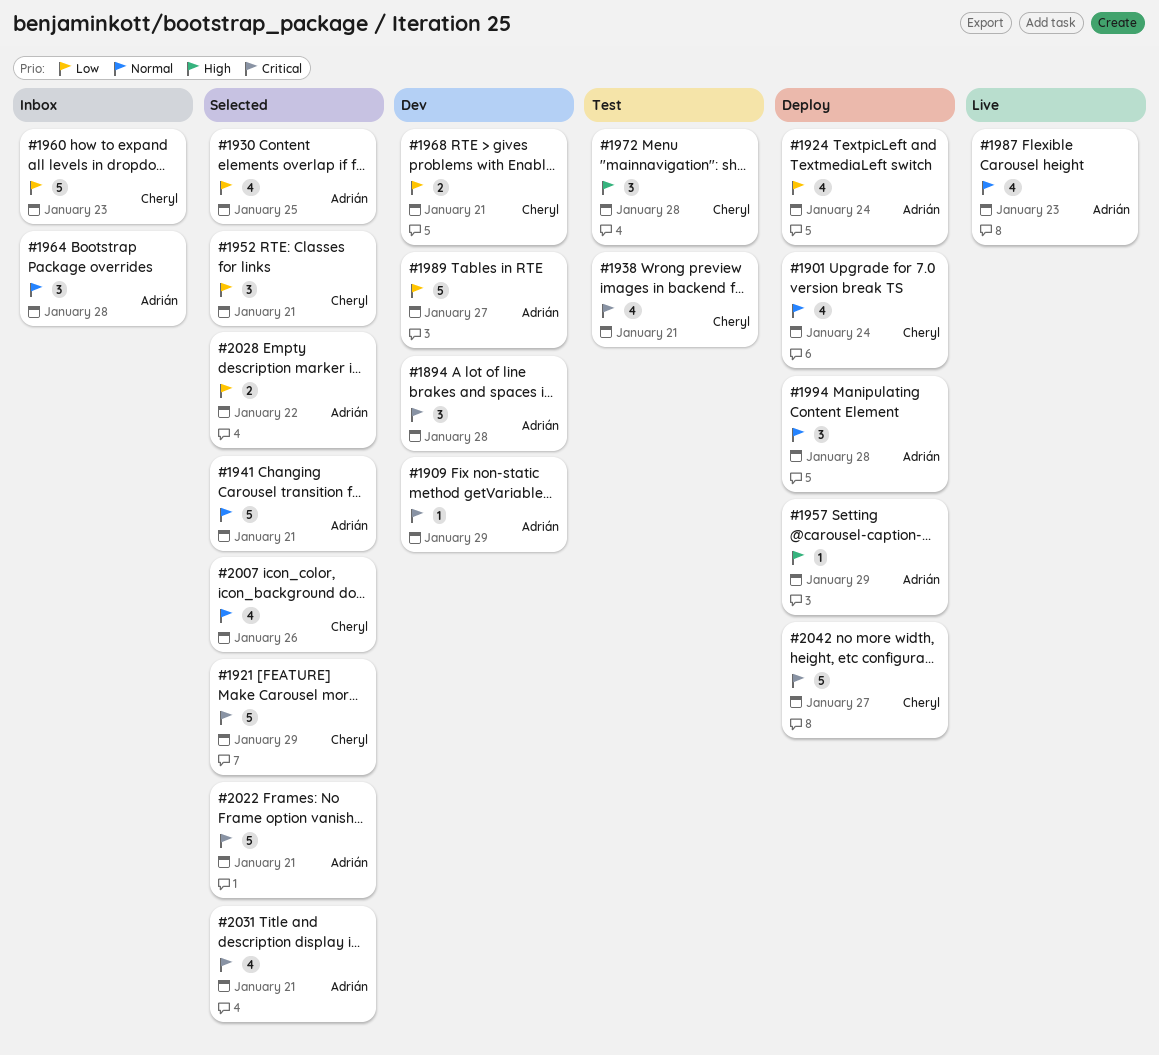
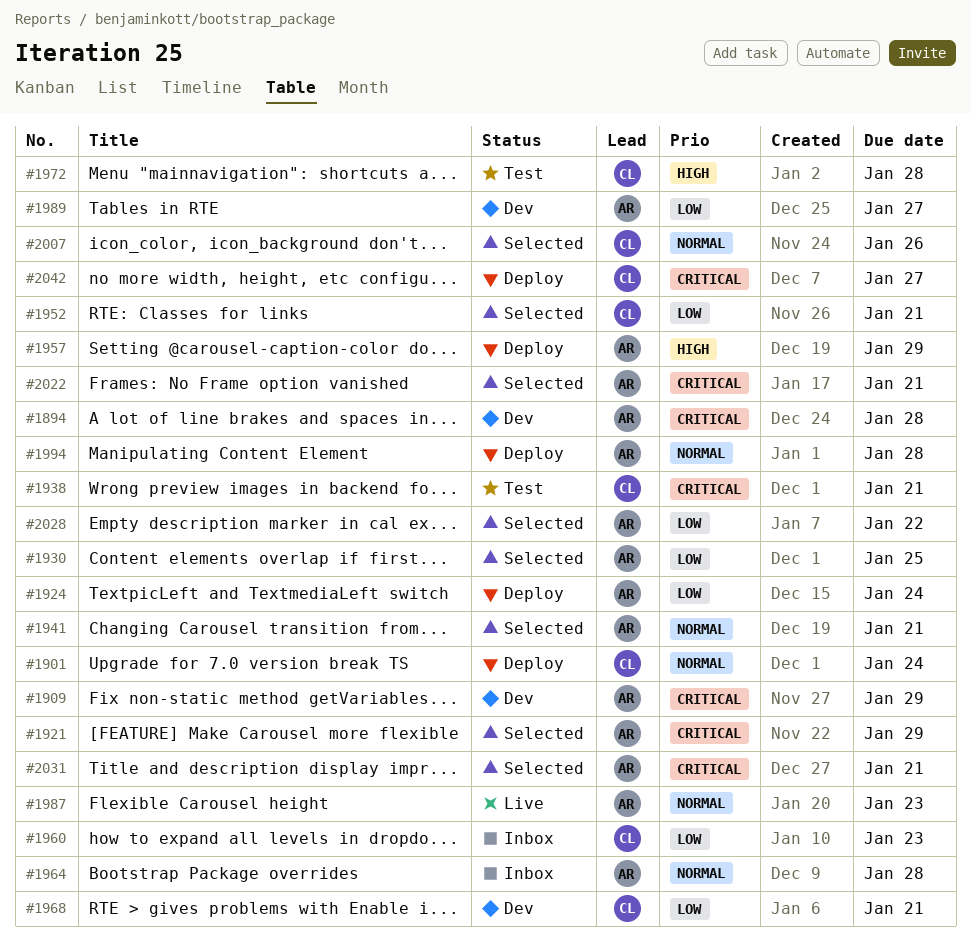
#1921, owner: Cheryl -> Adrián

